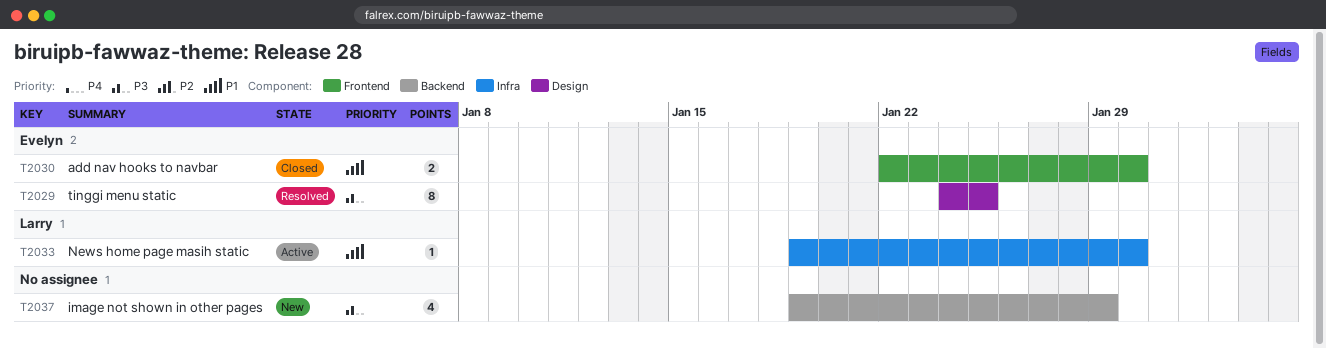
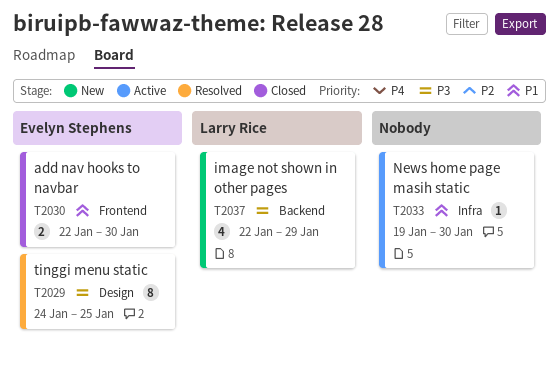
T2033, owner: Larry Rice -> none
T2037, owner: none -> Larry Rice
T2037, start: Jan 19 -> Jan 22

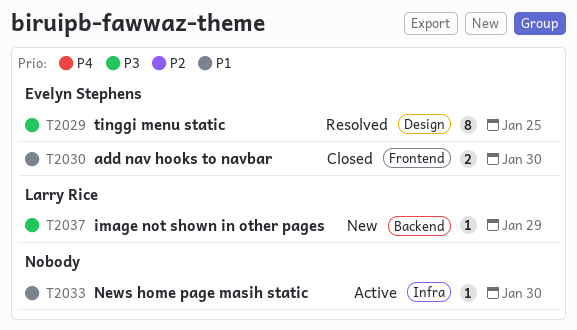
T2037, estimate: 4 -> 1

